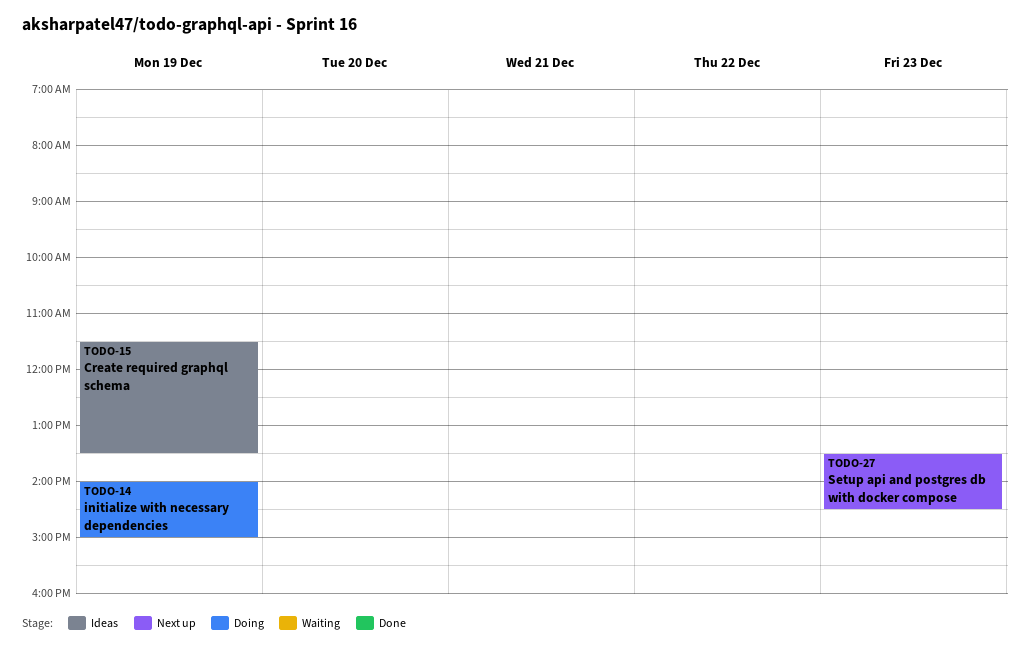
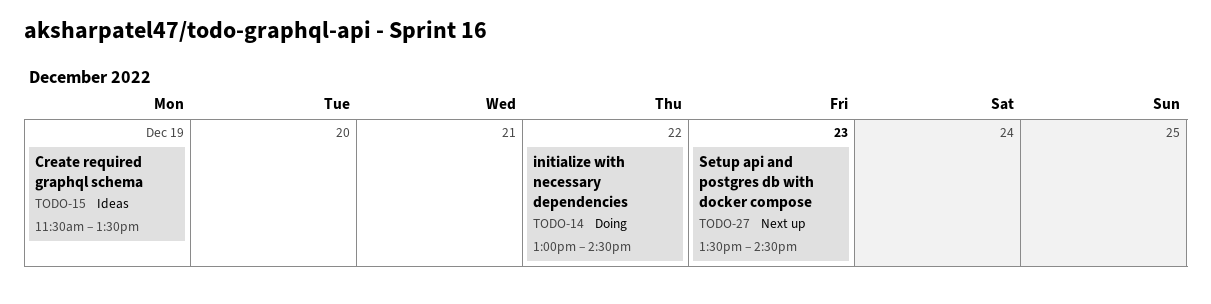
TODO-14, day: Dec 19 -> Dec 22
TODO-14, begins: 14:00 -> 13:00
TODO-14, ends: 15:00 -> 14:30

